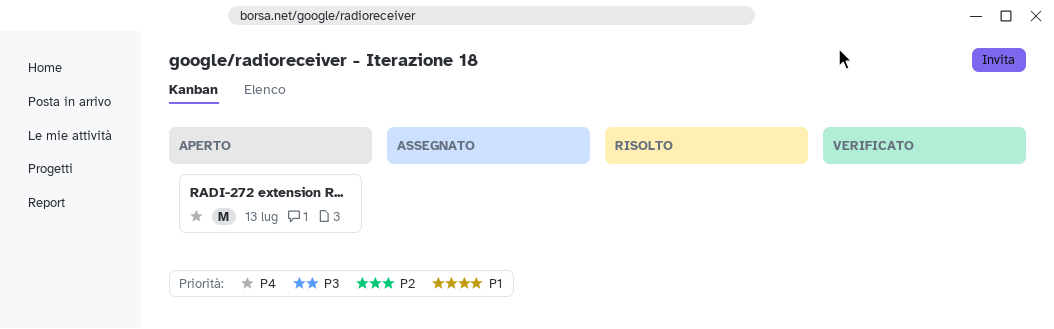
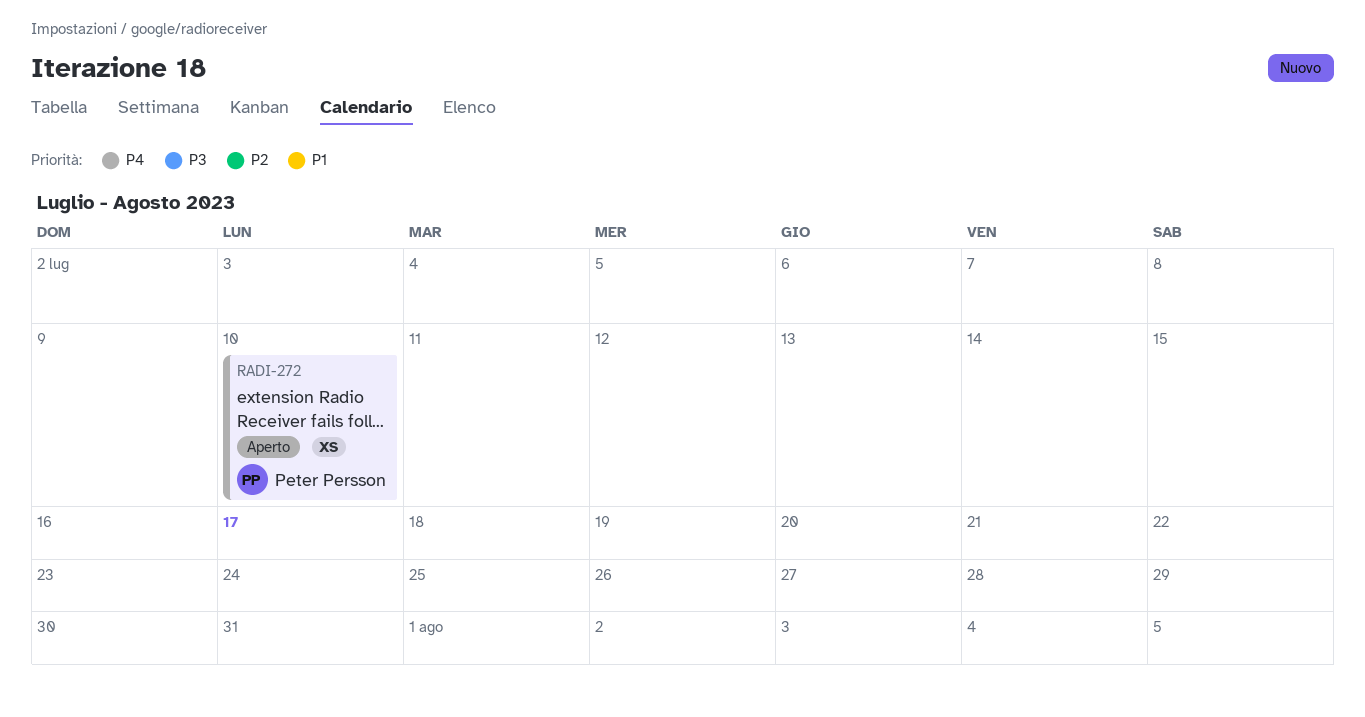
RADI-272, estimate: M -> XS
RADI-272, due: Jul 13 -> Jul 10

